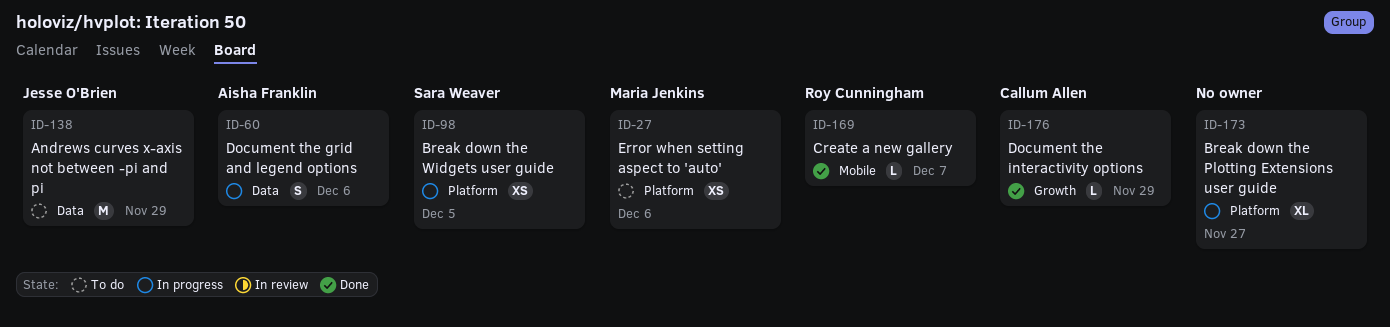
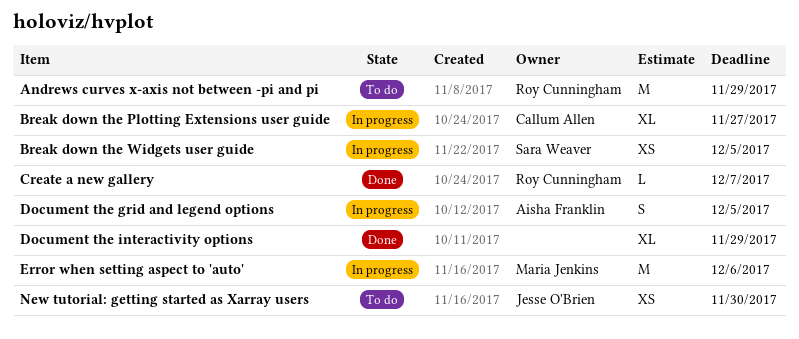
Andrews curves x-axis not between -pi and pi, owner: Jesse O'Brien -> Roy Cunningham
Break down the Plotting Extensions user guide, owner: none -> Callum Allen
Document the grid and legend options, due: Dec 6 -> Dec 5
Document the interactivity options, owner: Callum Allen -> none
Document the interactivity options, estimate: L -> XL
Error when setting aspect to 'auto', status: To do -> In progress
Error when setting aspect to 'auto', estimate: XS -> M
New tutorial: getting started as Xarray users: none -> present

